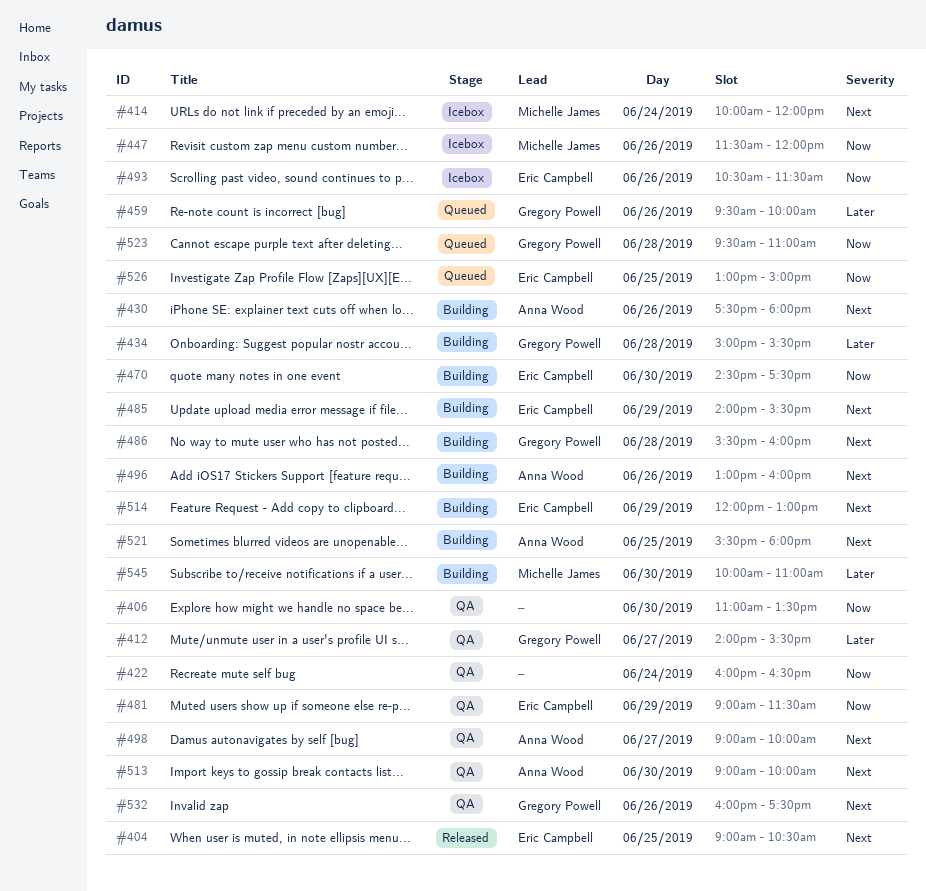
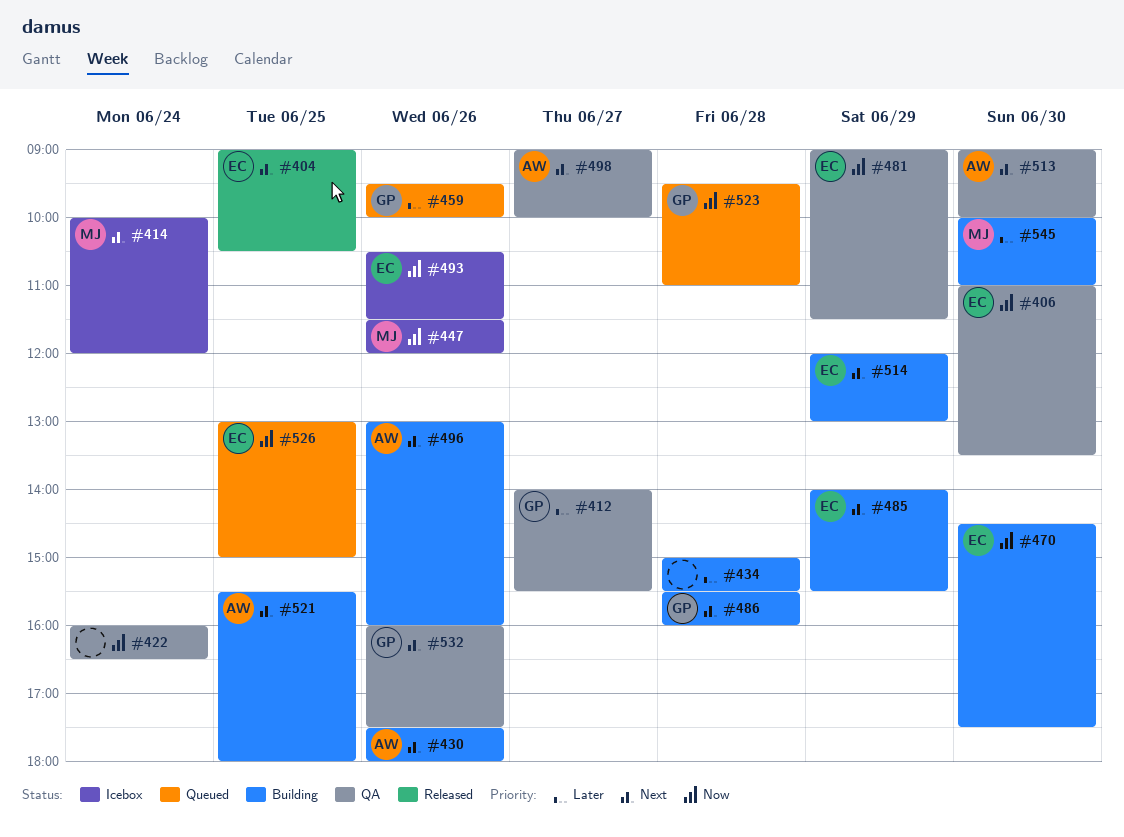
#406, owner: none -> Eric Campbell
#434, owner: Gregory Powell -> none

